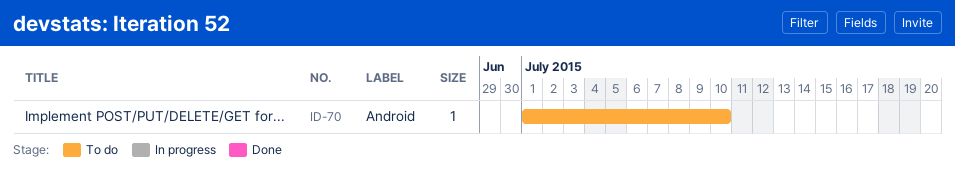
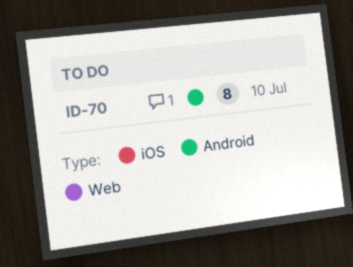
ID-70, estimate: 1 -> 8

